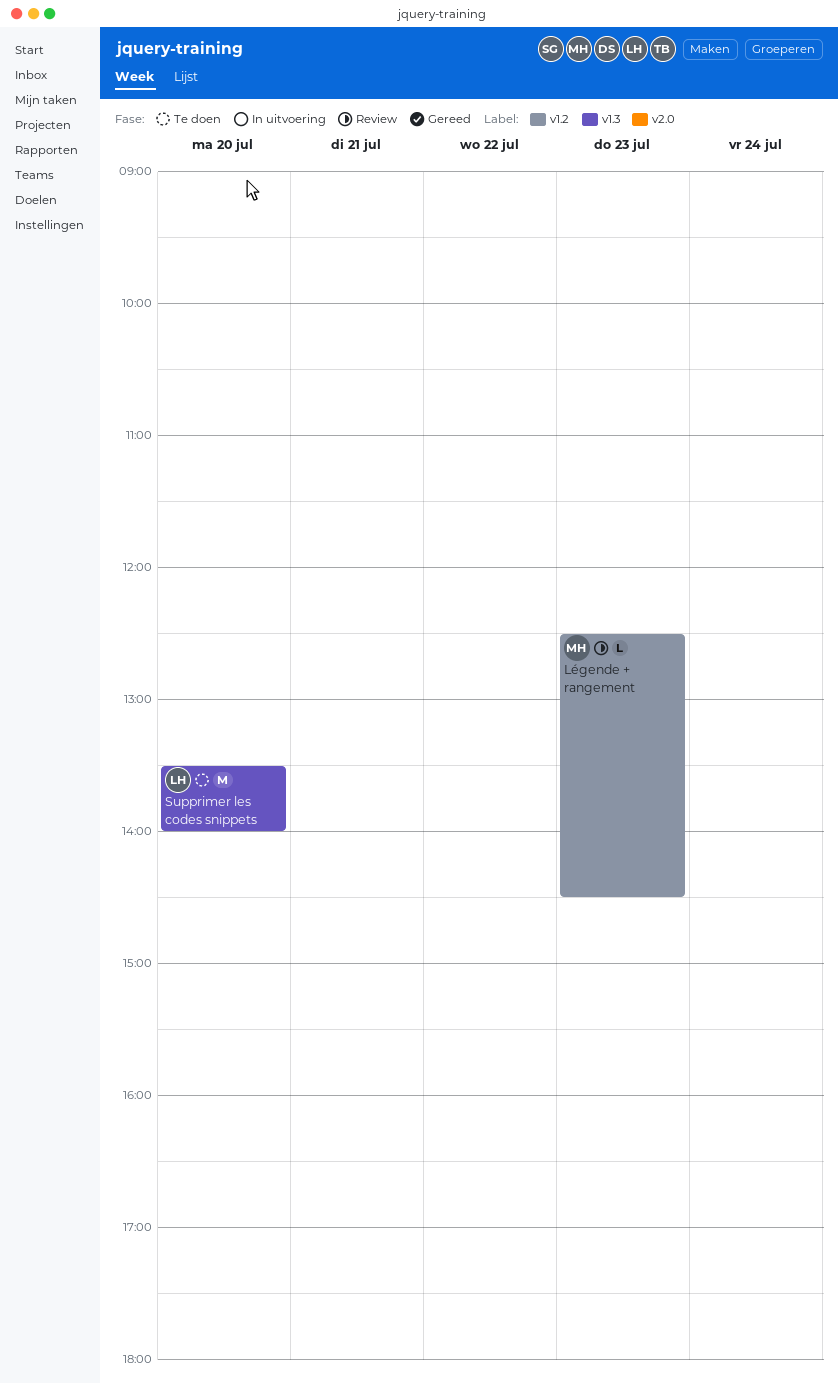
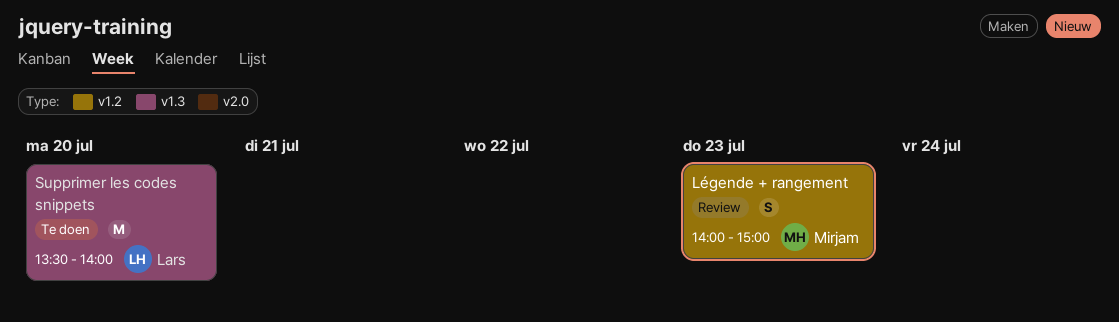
Légende + rangement, estimate: L -> S
Légende + rangement, begins: 12:30 -> 14:00
Légende + rangement, ends: 14:30 -> 15:00

